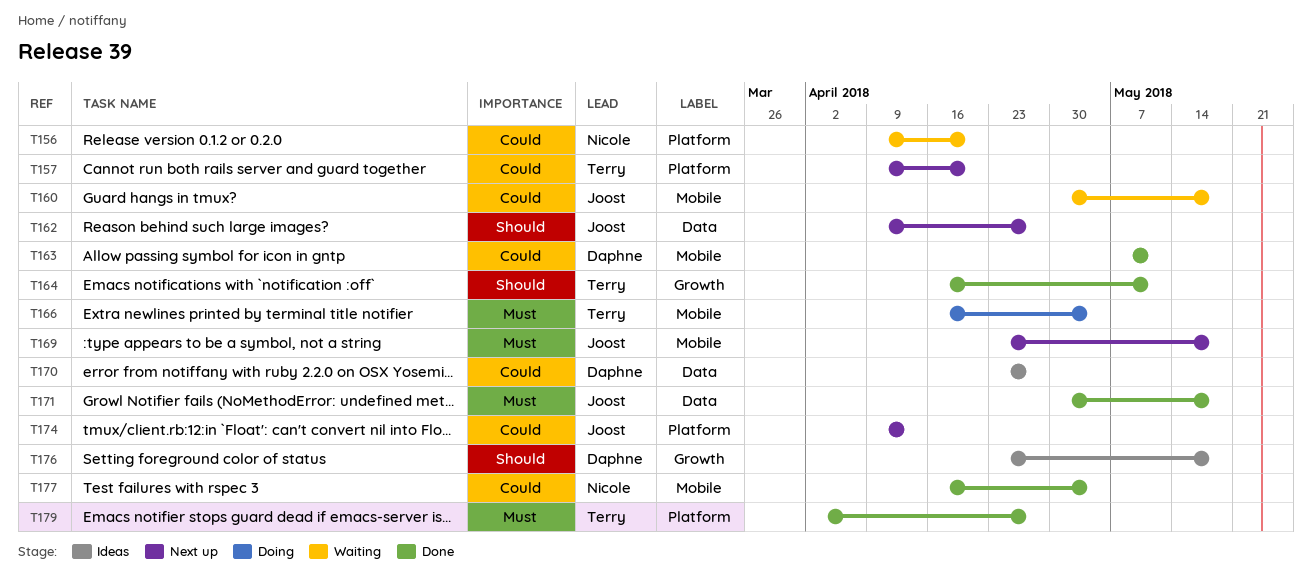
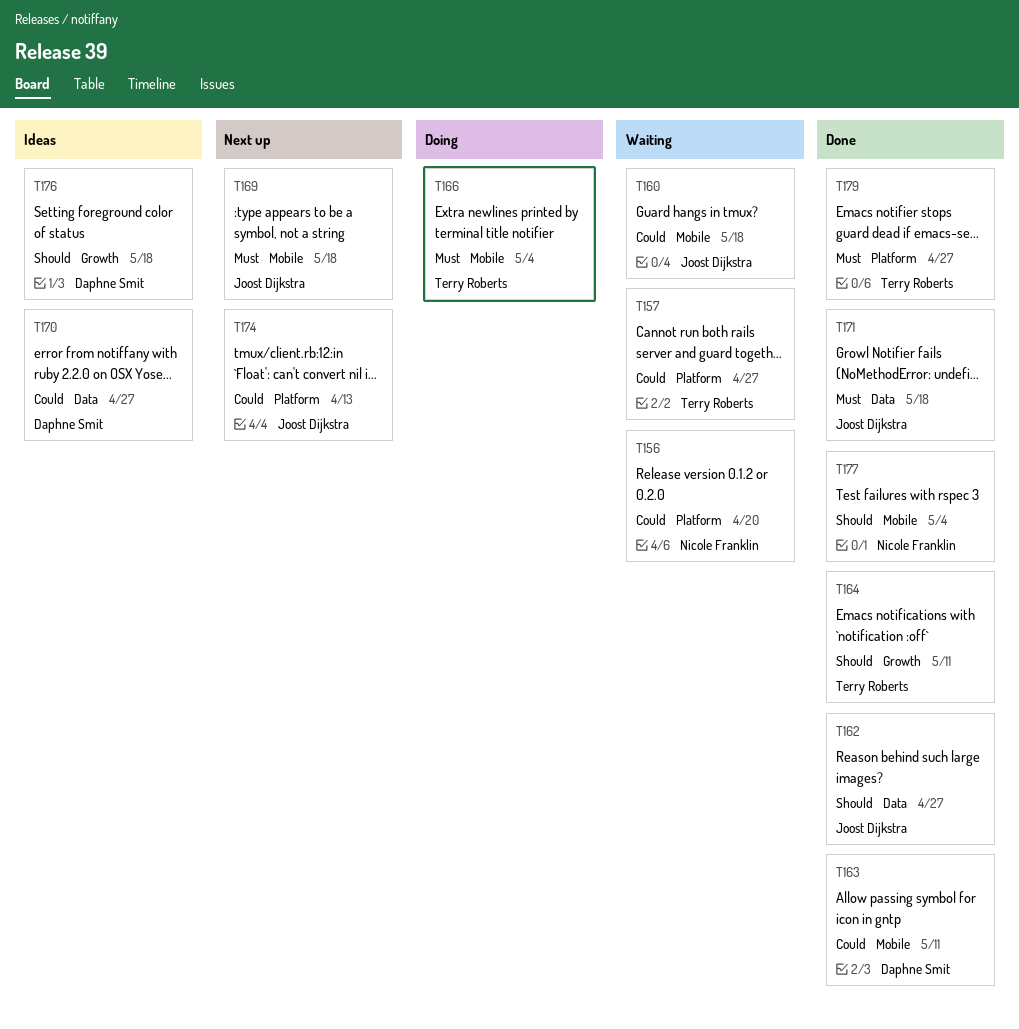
T157, status: Next up -> Waiting
T157, due: Apr 20 -> Apr 27
T162, status: Next up -> Done
T177, priority: Could -> Should

